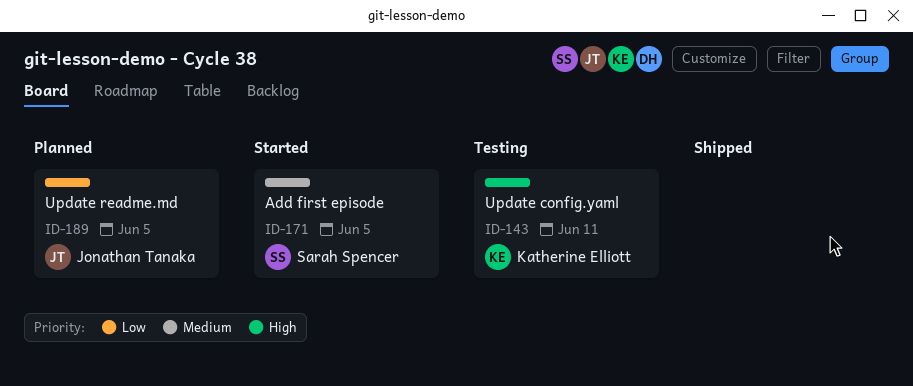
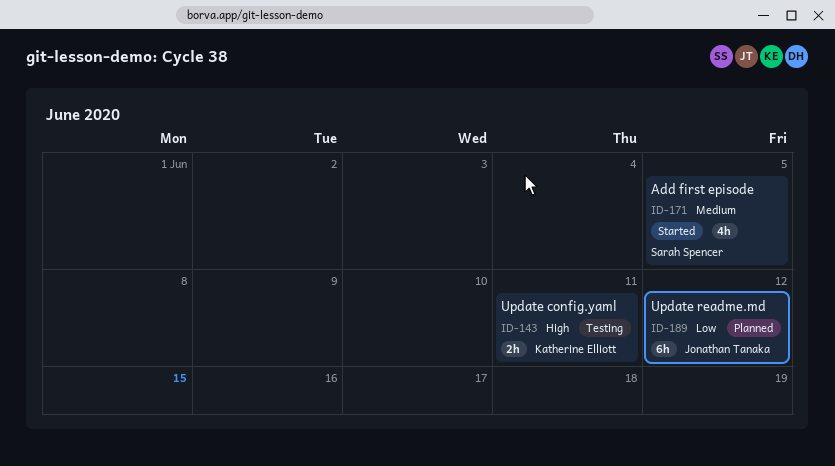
ID-189, due: Jun 5 -> Jun 12

